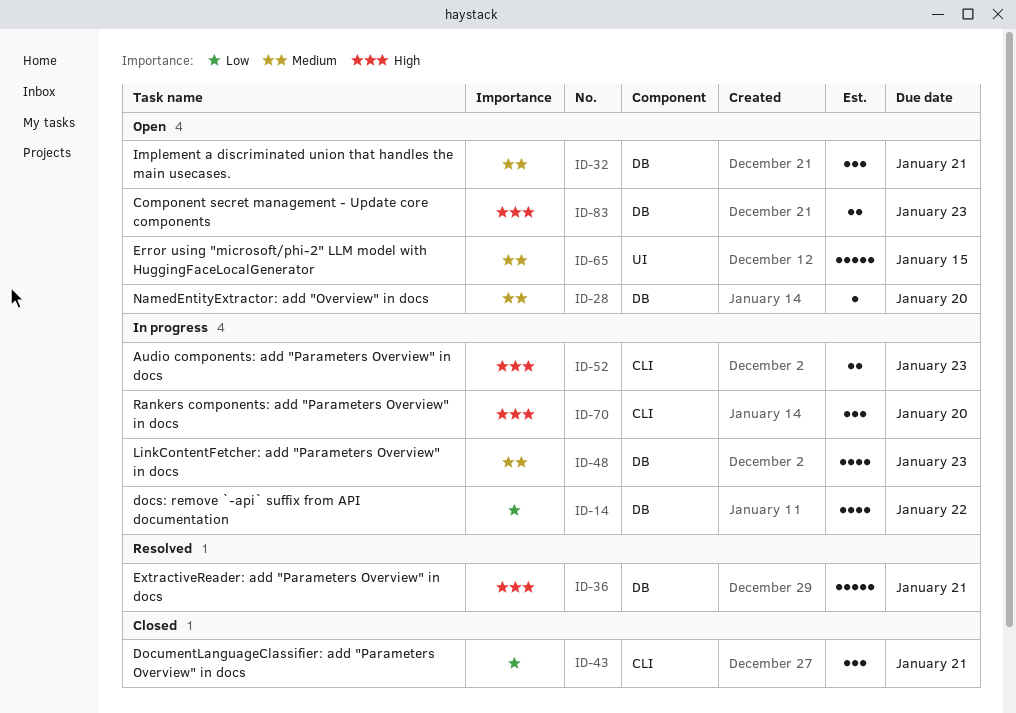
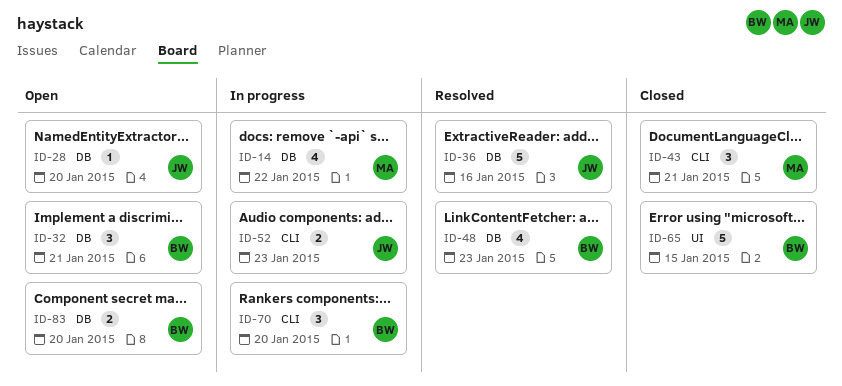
ID-36, due: Jan 21 -> Jan 16
ID-48, status: In progress -> Resolved
ID-65, status: Open -> Closed
ID-83, due: Jan 23 -> Jan 20

